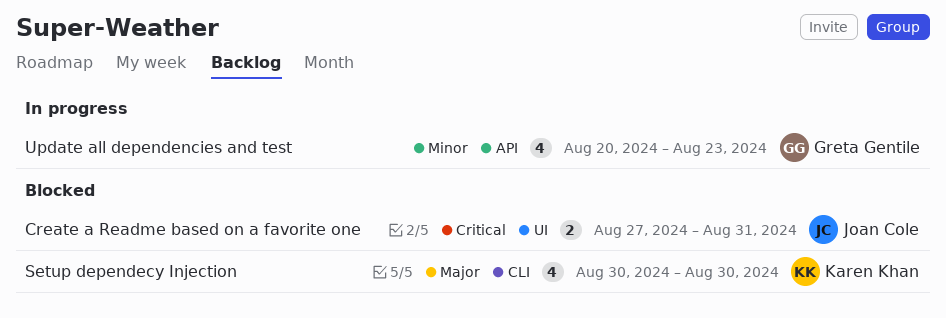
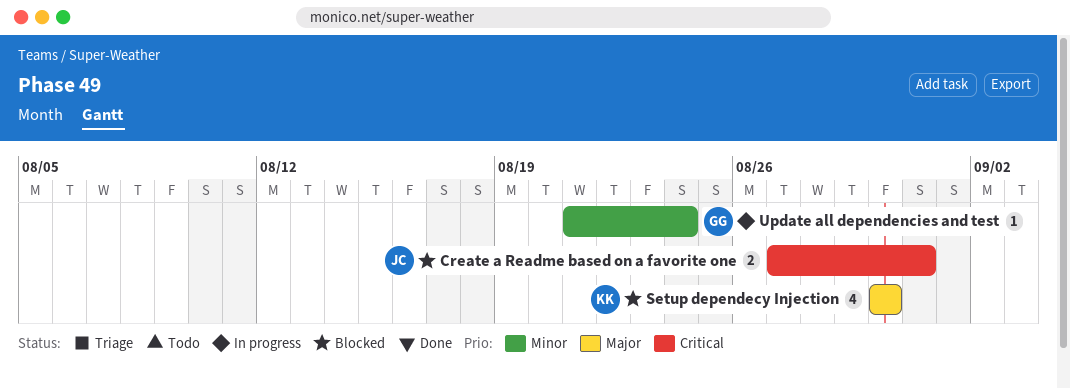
Update all dependencies and test, estimate: 4 -> 1
Update all dependencies and test, start: Aug 20 -> Aug 21
Update all dependencies and test, due: Aug 23 -> Aug 24

